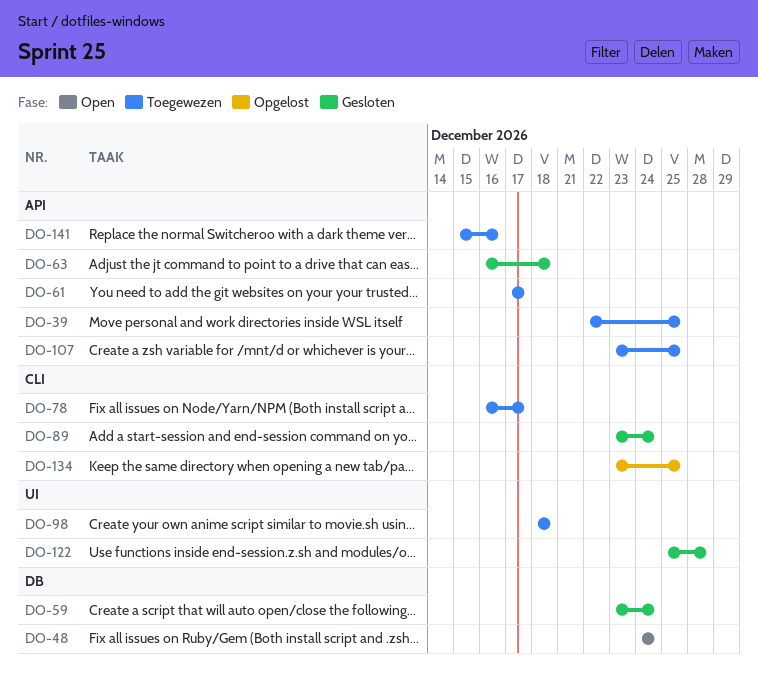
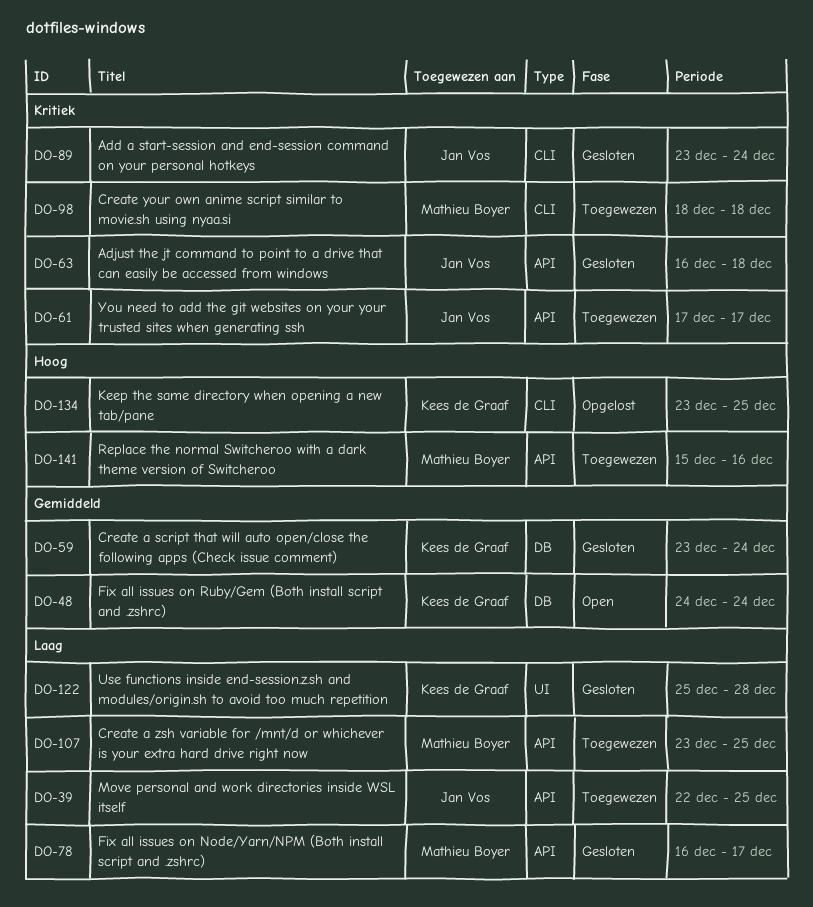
DO-78, status: Toegewezen -> Gesloten
DO-78, label: CLI -> API
DO-98, label: UI -> CLI

